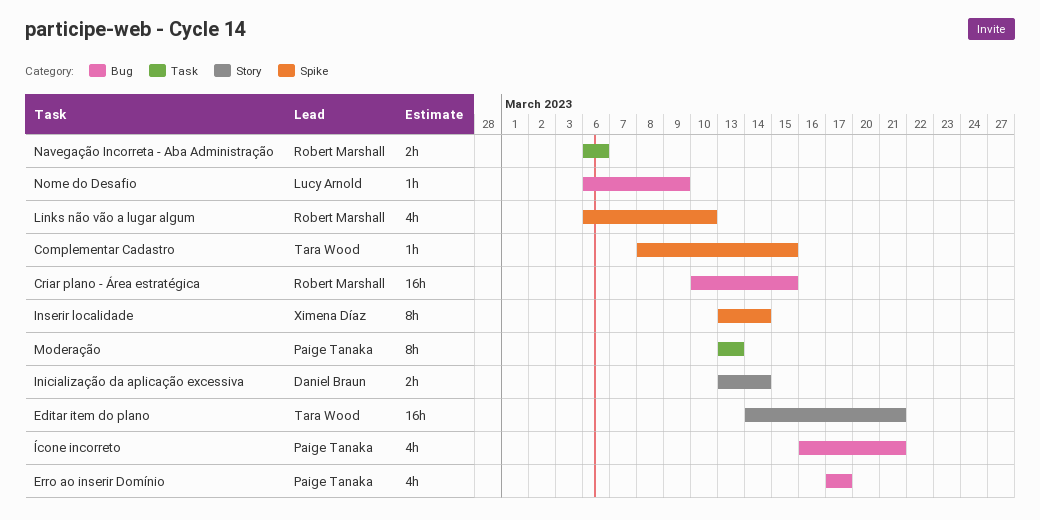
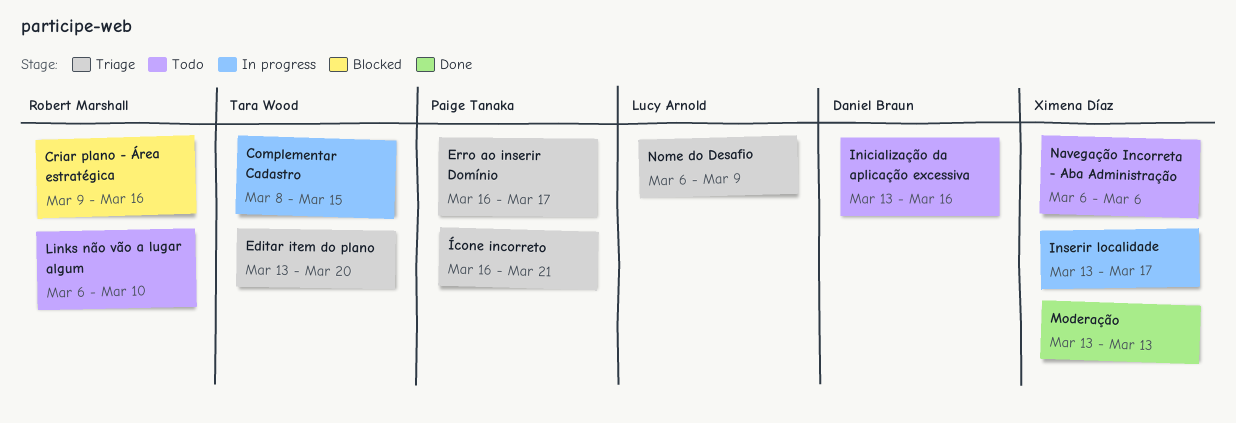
Criar plano - Área estratégica, start: Mar 10 -> Mar 9
Criar plano - Área estratégica, due: Mar 15 -> Mar 16
Editar item do plano, start: Mar 14 -> Mar 13
Editar item do plano, due: Mar 21 -> Mar 20
Erro ao inserir Domínio, start: Mar 17 -> Mar 16
Inicialização da aplicação excessiva, due: Mar 14 -> Mar 16
Inserir localidade, due: Mar 14 -> Mar 17
Moderação, owner: Paige Tanaka -> Ximena Díaz
Navegação Incorreta - Aba Administração, owner: Robert Marshall -> Ximena Díaz

